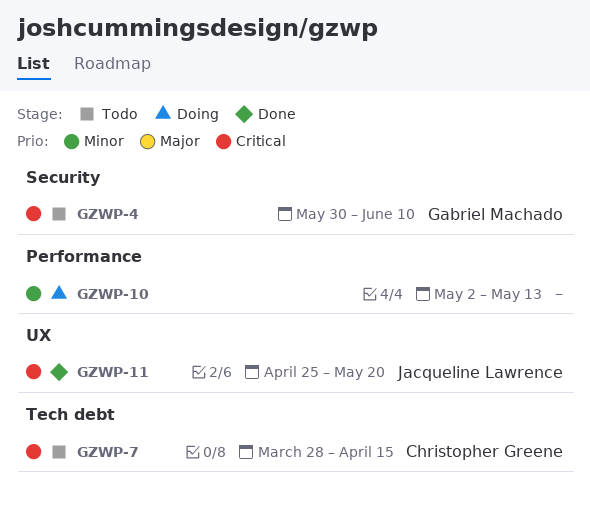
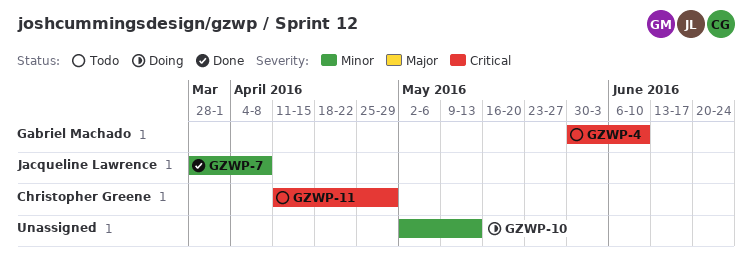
GZWP-7, status: Todo -> Done
GZWP-7, owner: Christopher Greene -> Jacqueline Lawrence
GZWP-7, priority: Critical -> Minor
GZWP-7, due: Apr 15 -> Apr 8
GZWP-11, status: Done -> Todo
GZWP-11, owner: Jacqueline Lawrence -> Christopher Greene
GZWP-11, start: Apr 25 -> Apr 11
GZWP-11, due: May 20 -> Apr 29

